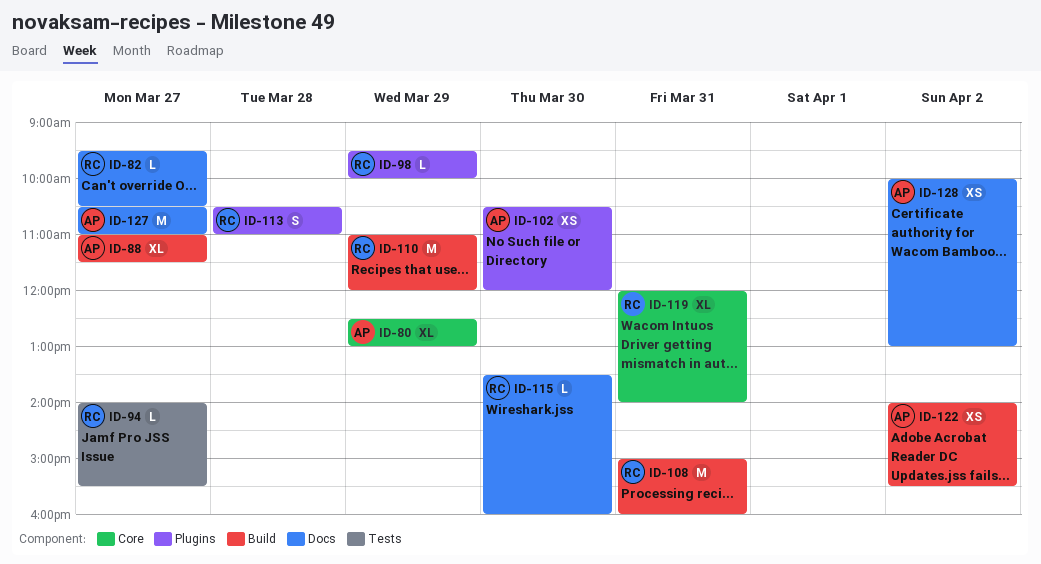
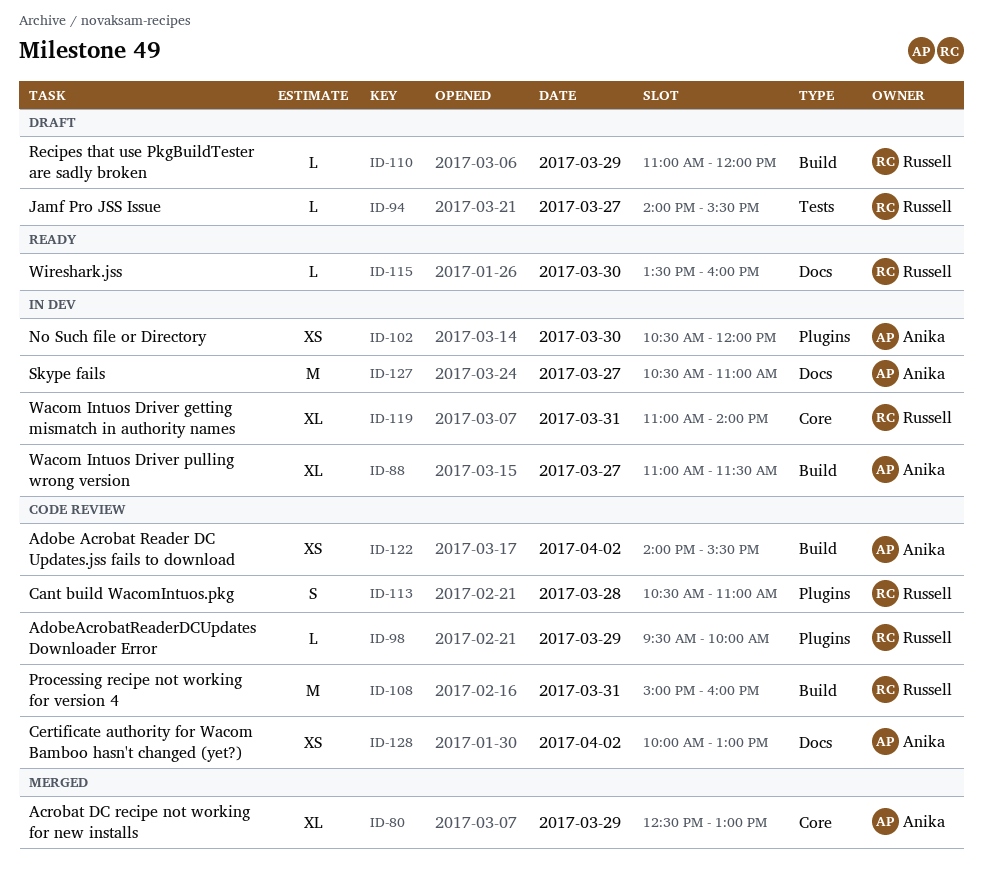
ID-82: present -> none
ID-110, estimate: M -> L
ID-119, begins: 12:00 -> 11:00

